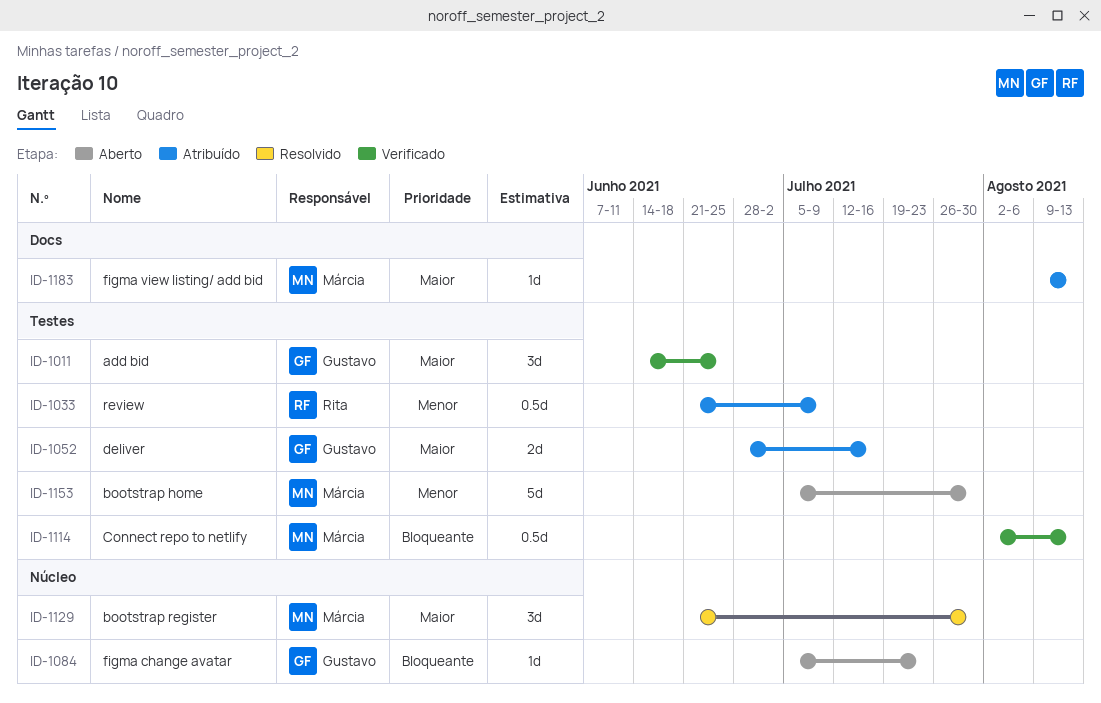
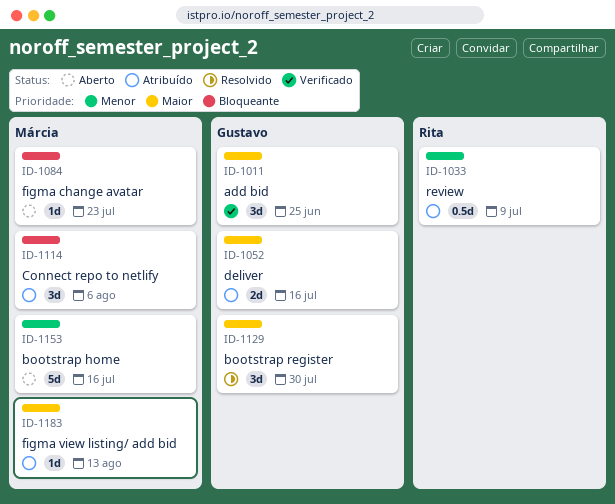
ID-1084, owner: Gustavo -> Márcia
ID-1114, status: Verificado -> Atribuído
ID-1114, estimate: 0.5d -> 3d
ID-1114, due: Aug 13 -> Aug 6
ID-1129, owner: Márcia -> Gustavo
ID-1153, due: Jul 30 -> Jul 16

